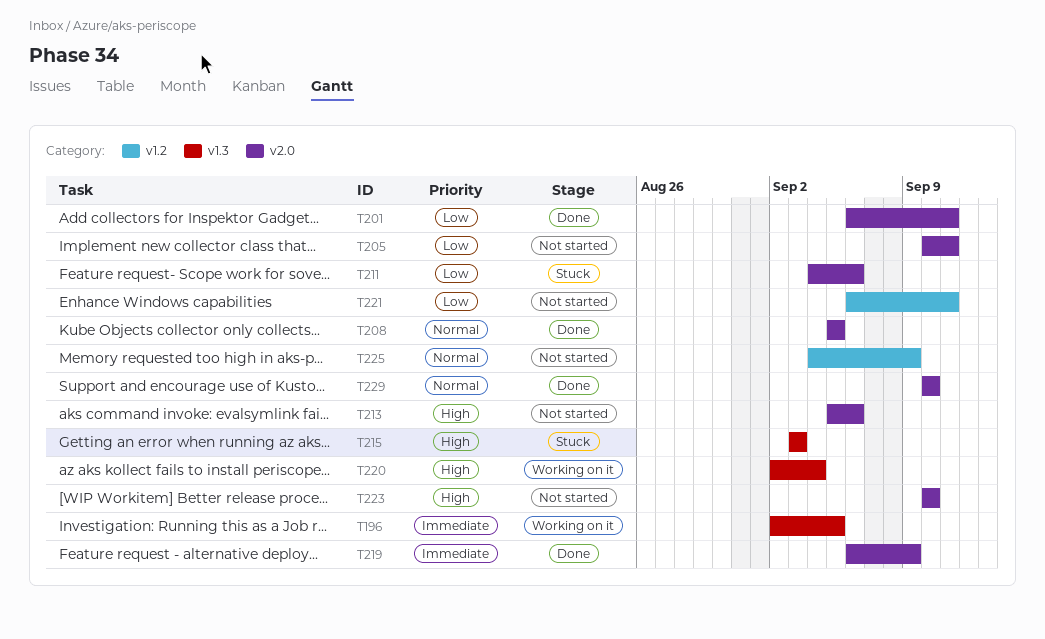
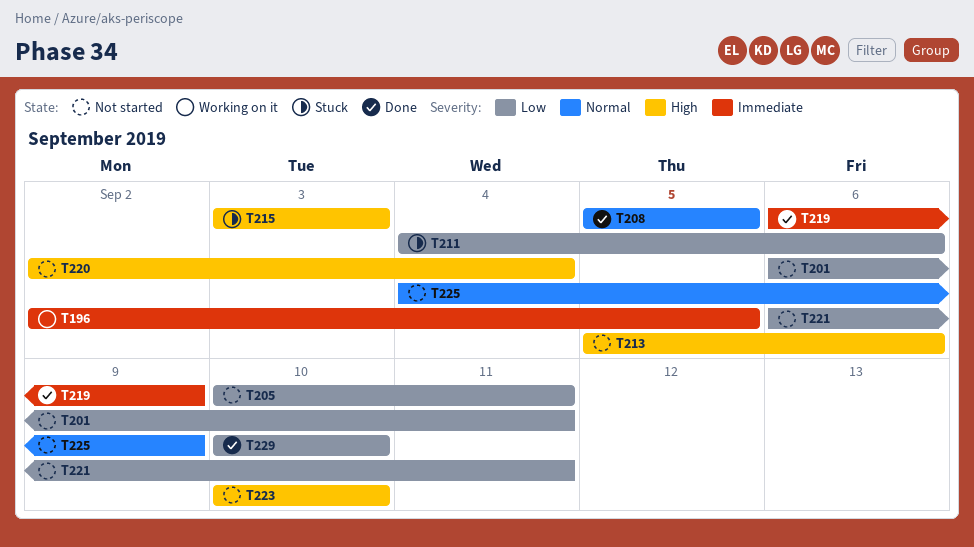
T201, status: Done -> Not started
T220, status: Working on it -> Not started
T229, priority: Normal -> Low

